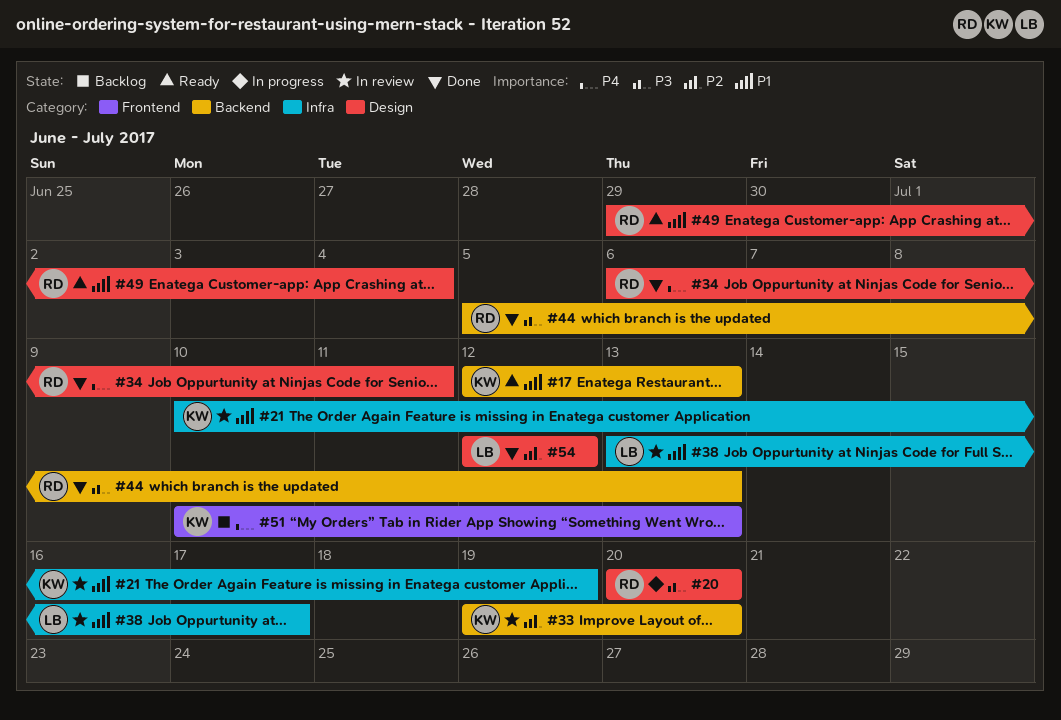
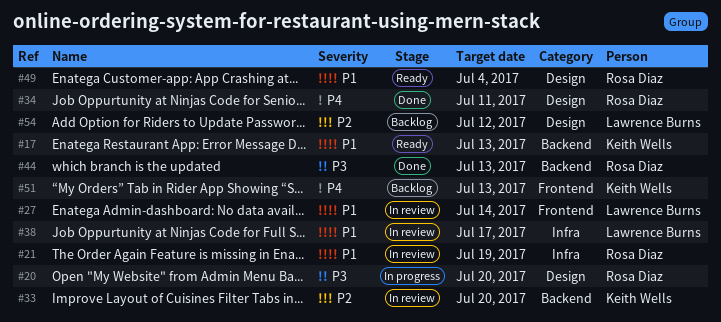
#21, owner: Keith Wells -> Rosa Diaz
#27: none -> present
#54, status: Done -> Backlog

